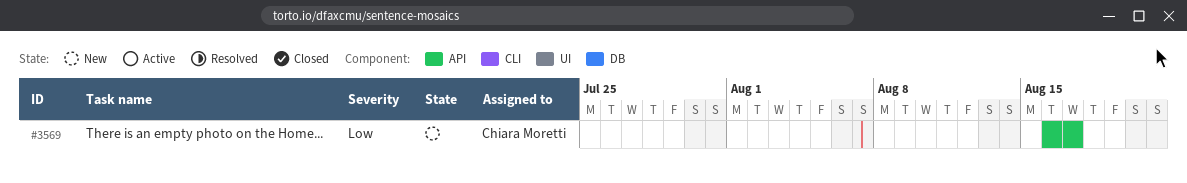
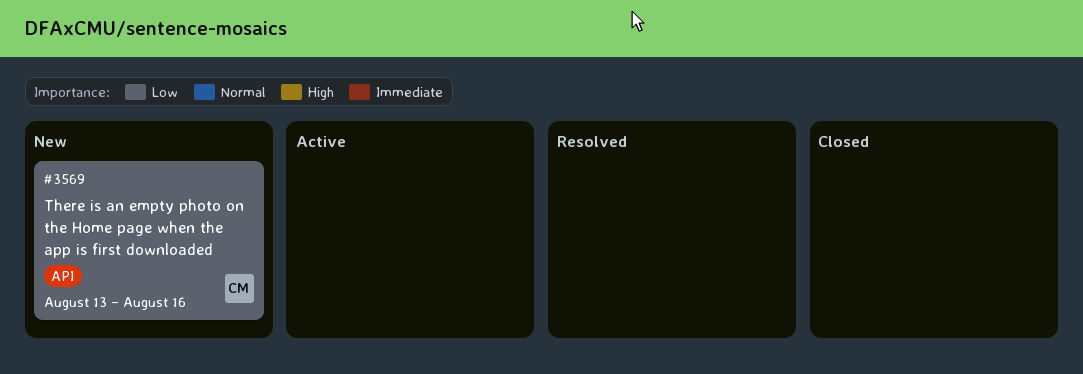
#3569, start: Aug 16 -> Aug 13
#3569, due: Aug 17 -> Aug 16

